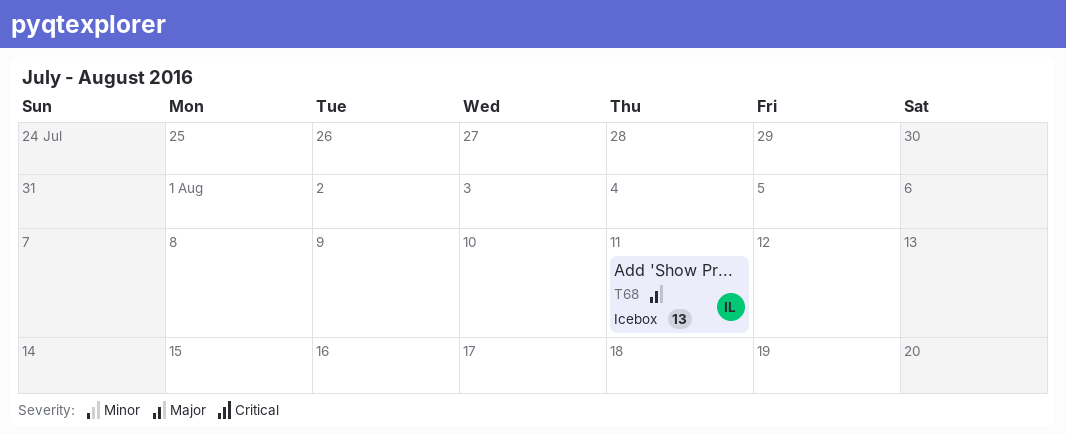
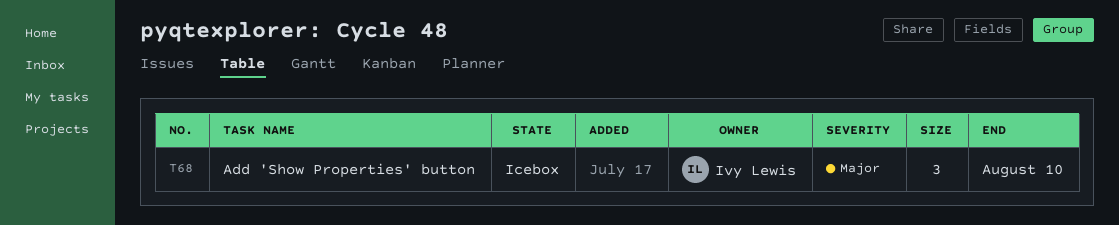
T68, estimate: 13 -> 3
T68, due: Aug 11 -> Aug 10

